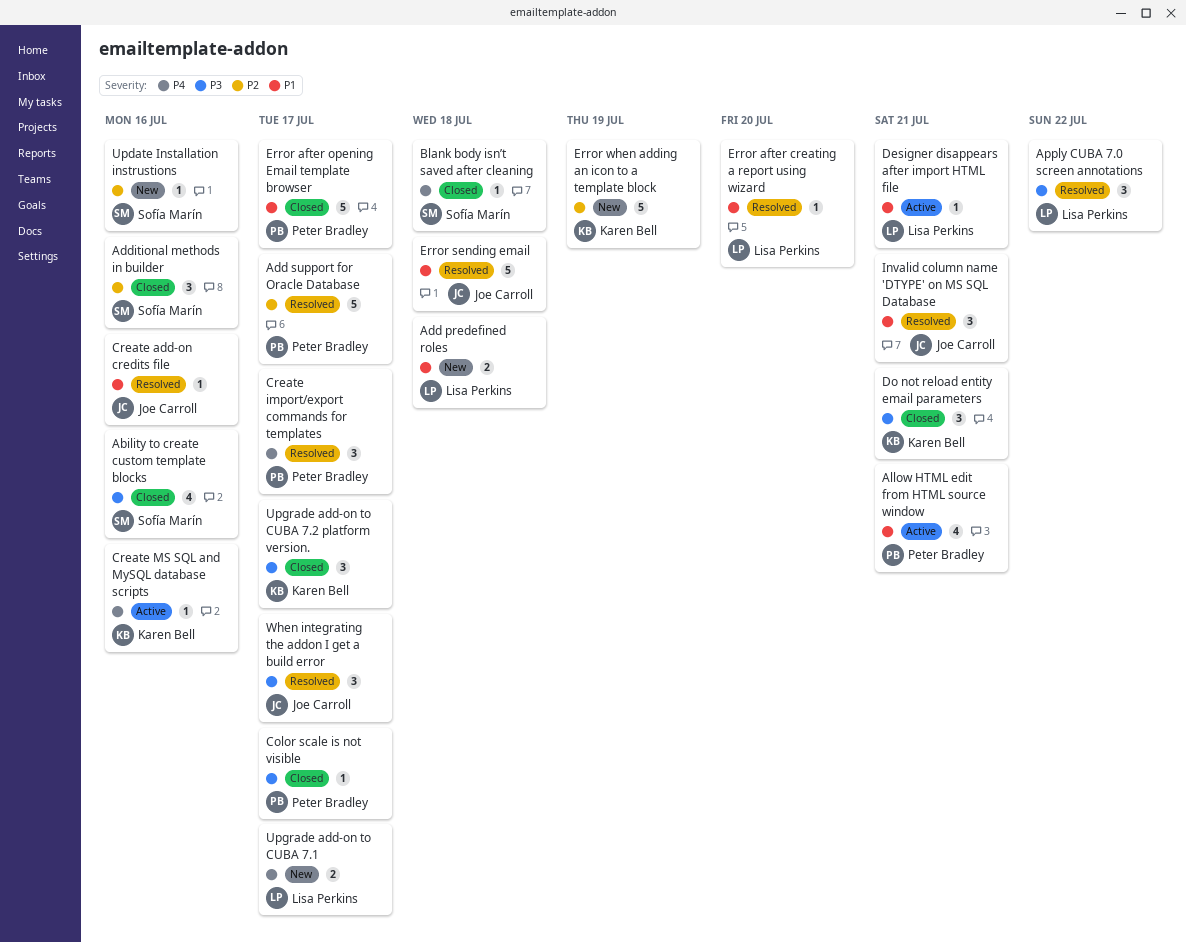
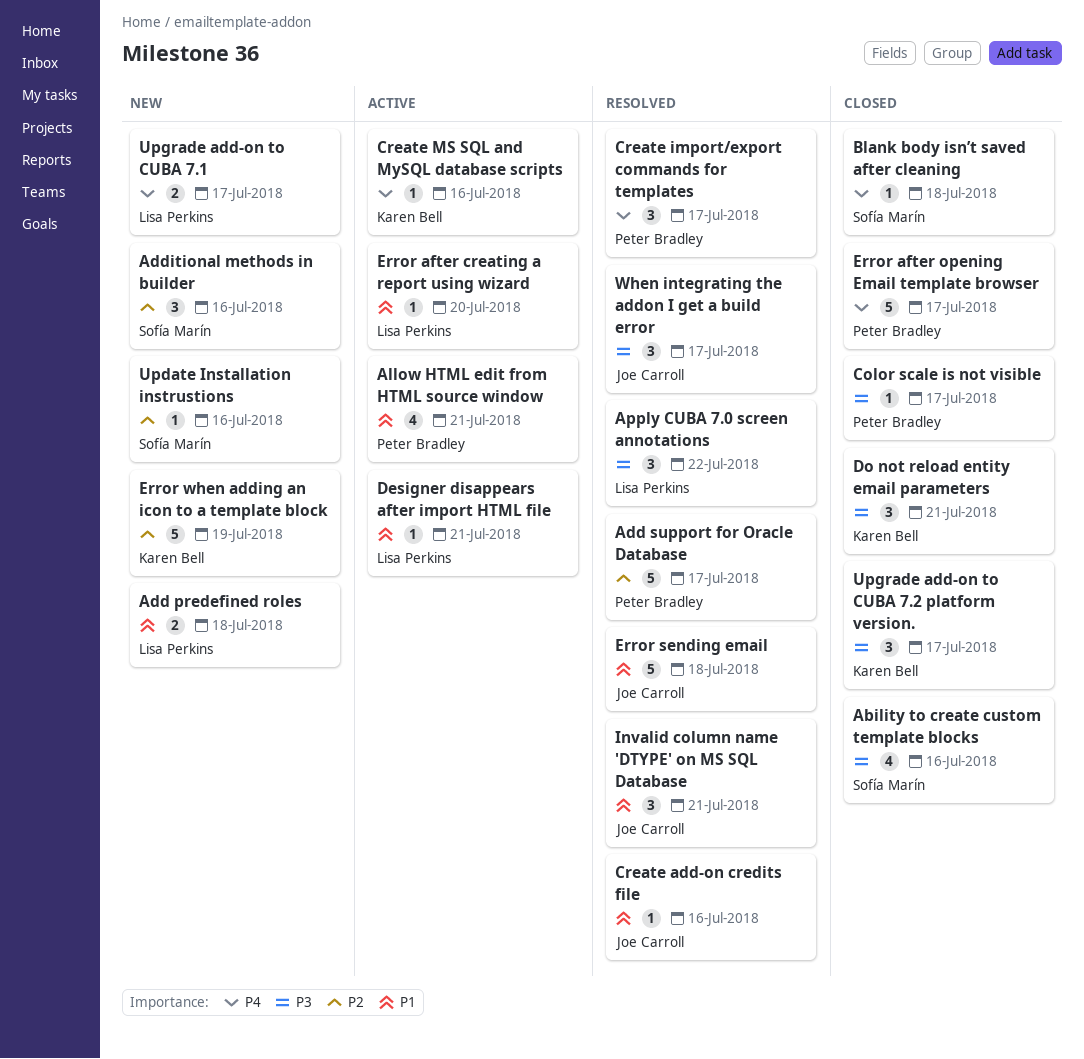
Additional methods in builder, status: Closed -> New
Error after creating a report using wizard, status: Resolved -> Active
Error after opening Email template browser, priority: P1 -> P4

